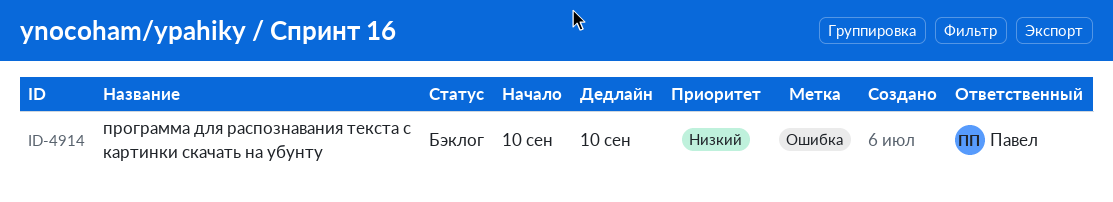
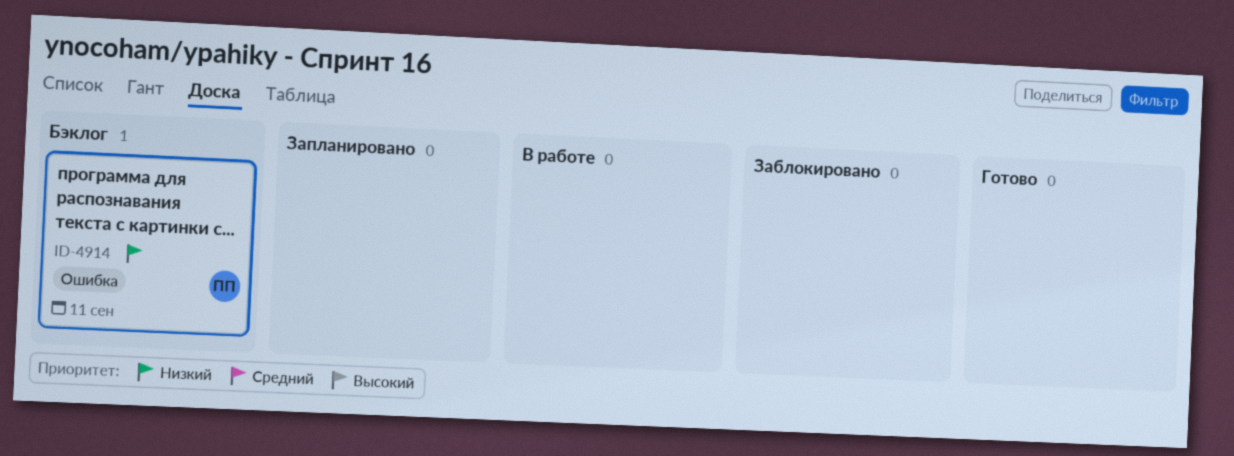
ID-4914, due: Sep 10 -> Sep 11

